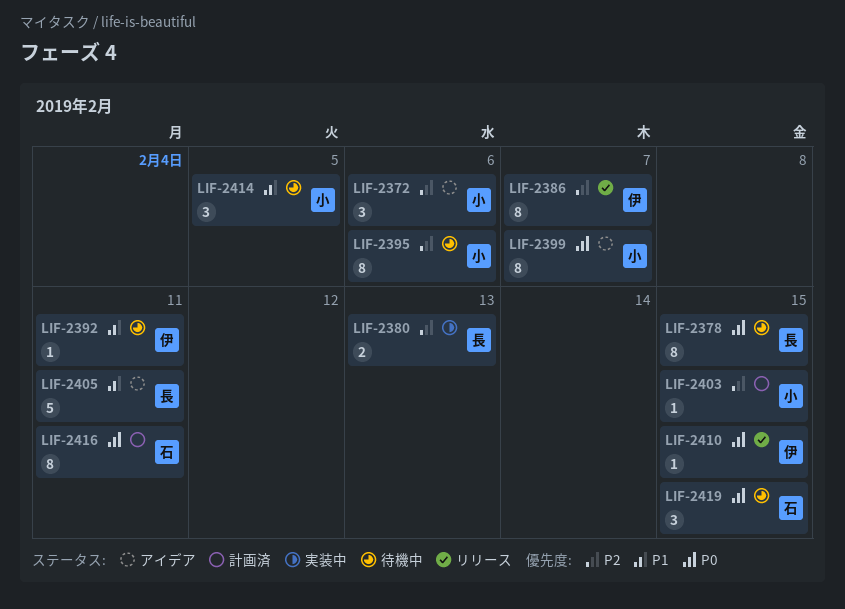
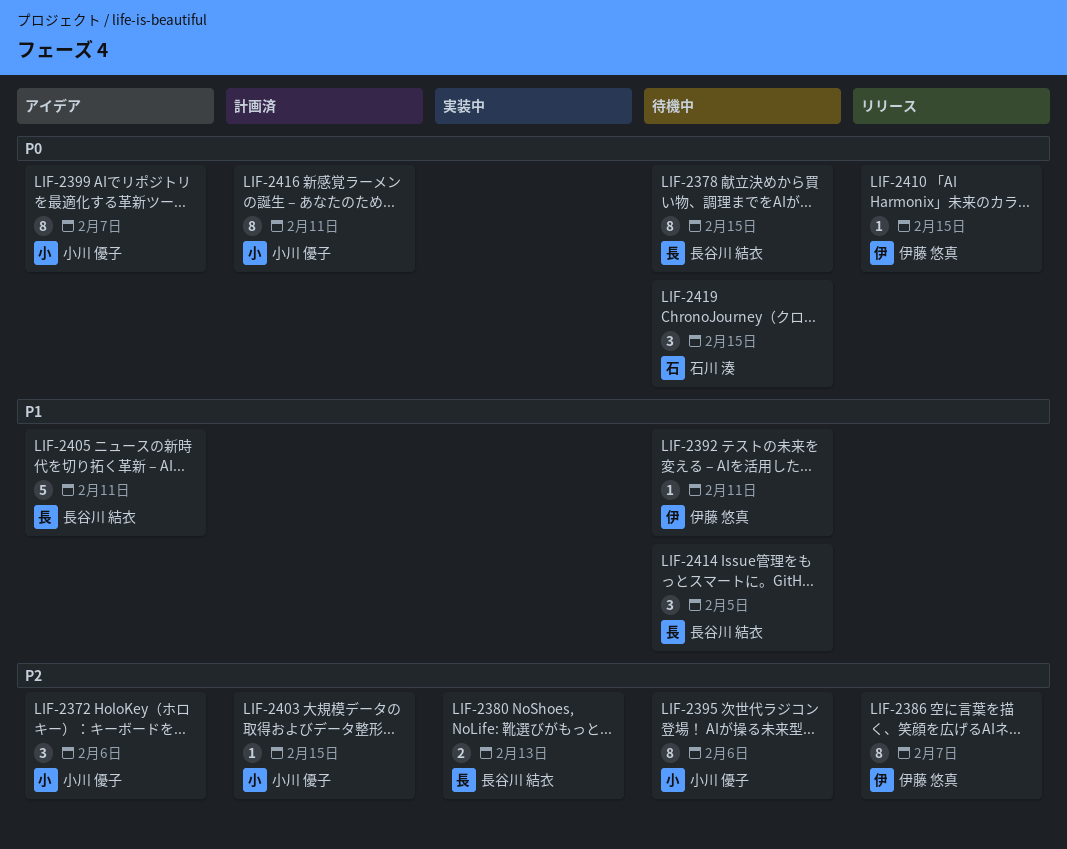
LIF-2414, owner: 小川 優子 -> 長谷川 結衣
LIF-2416, owner: 石川 湊 -> 小川 優子

